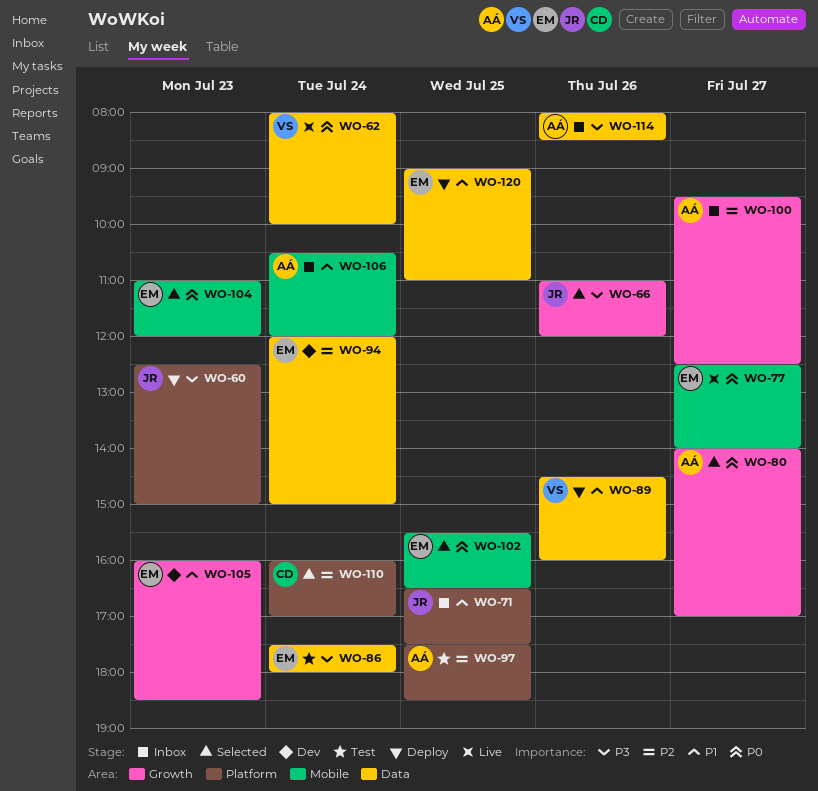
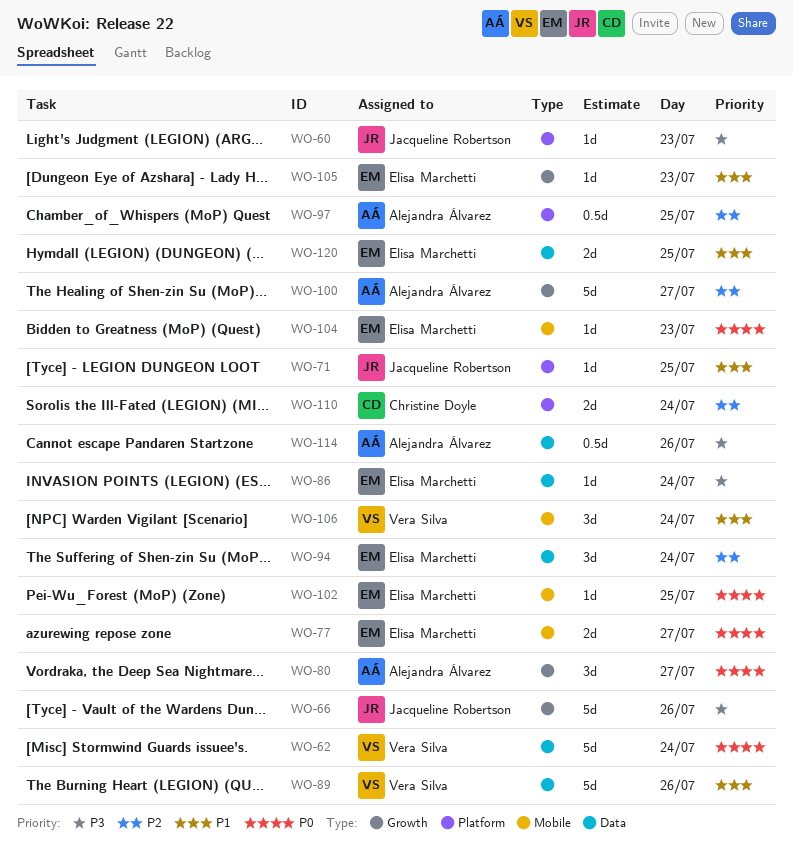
WO-106, owner: Alejandra Álvarez -> Vera Silva

